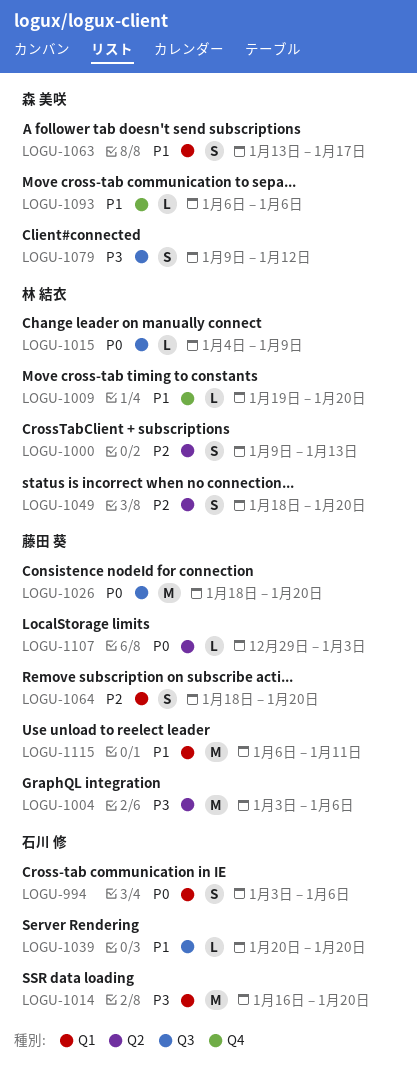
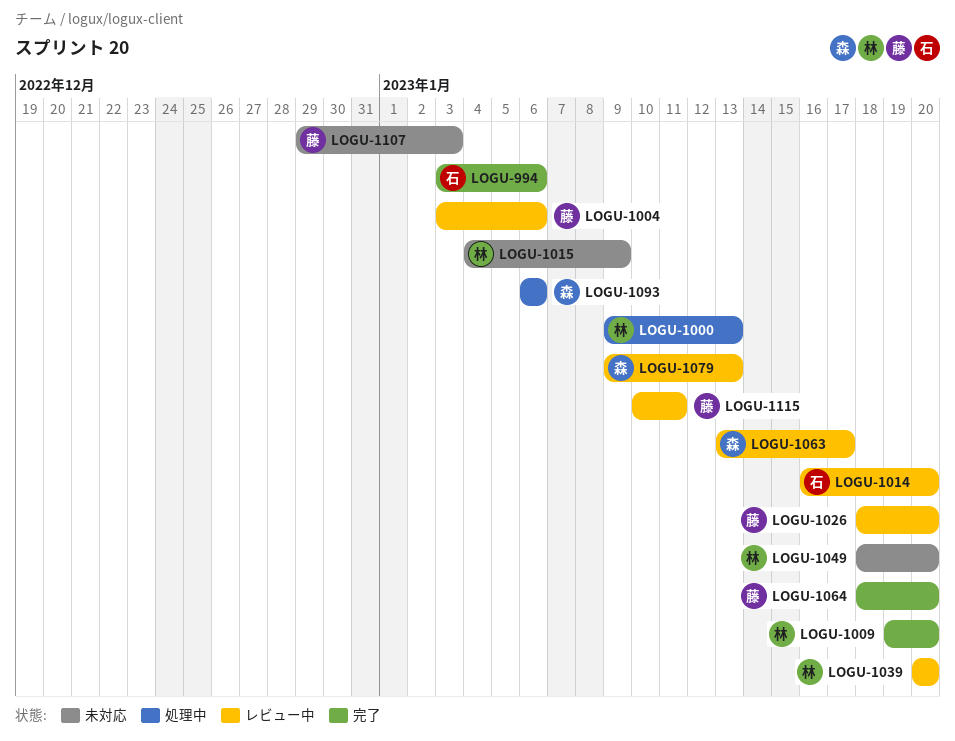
LOGU-1039, owner: 石川 修 -> 林 結衣
LOGU-1079, due: Jan 12 -> Jan 13
LOGU-1115, start: Jan 6 -> Jan 10

